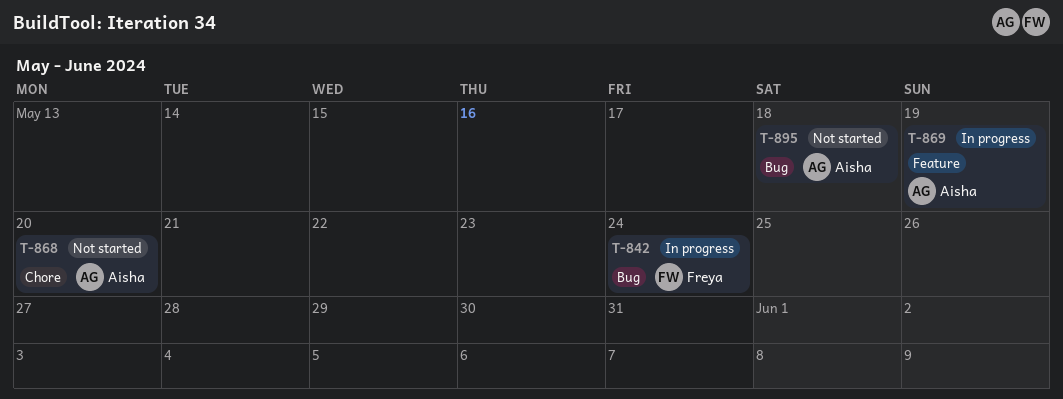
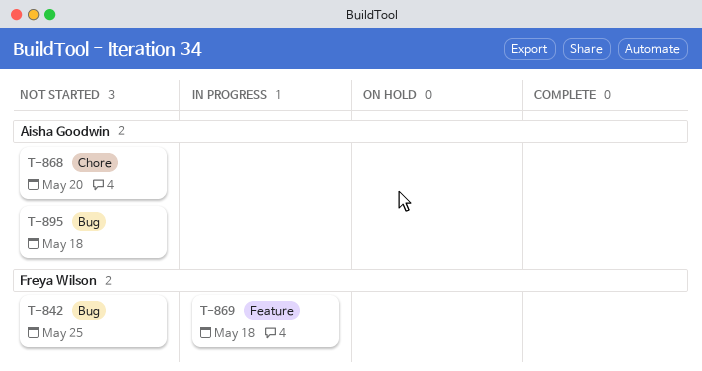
T-842, status: In progress -> Not started
T-842, due: May 24 -> May 25
T-869, owner: Aisha Goodwin -> Freya Wilson
T-869, due: May 19 -> May 18

